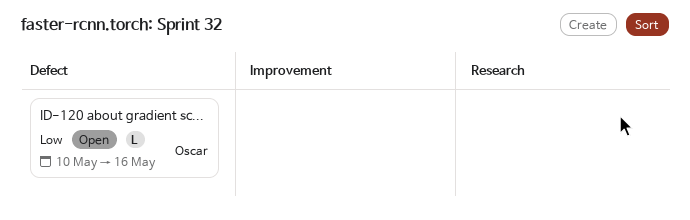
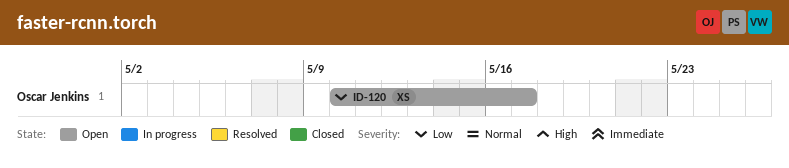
ID-120, estimate: L -> XS
ID-120, due: May 16 -> May 17

